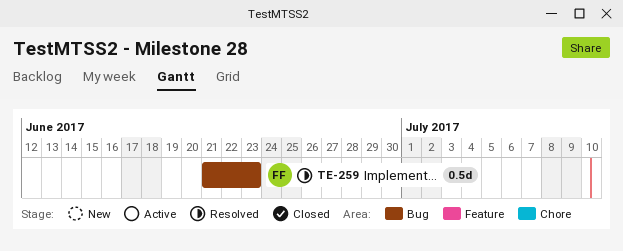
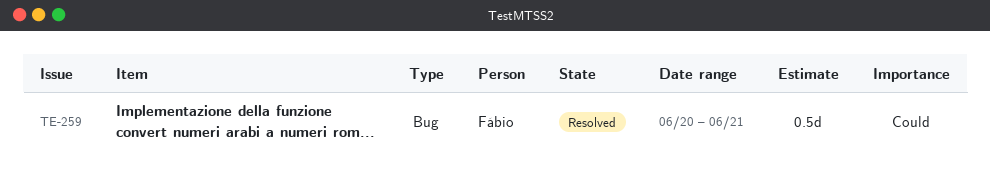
TE-259, start: Jun 21 -> Jun 20
TE-259, due: Jun 23 -> Jun 21

